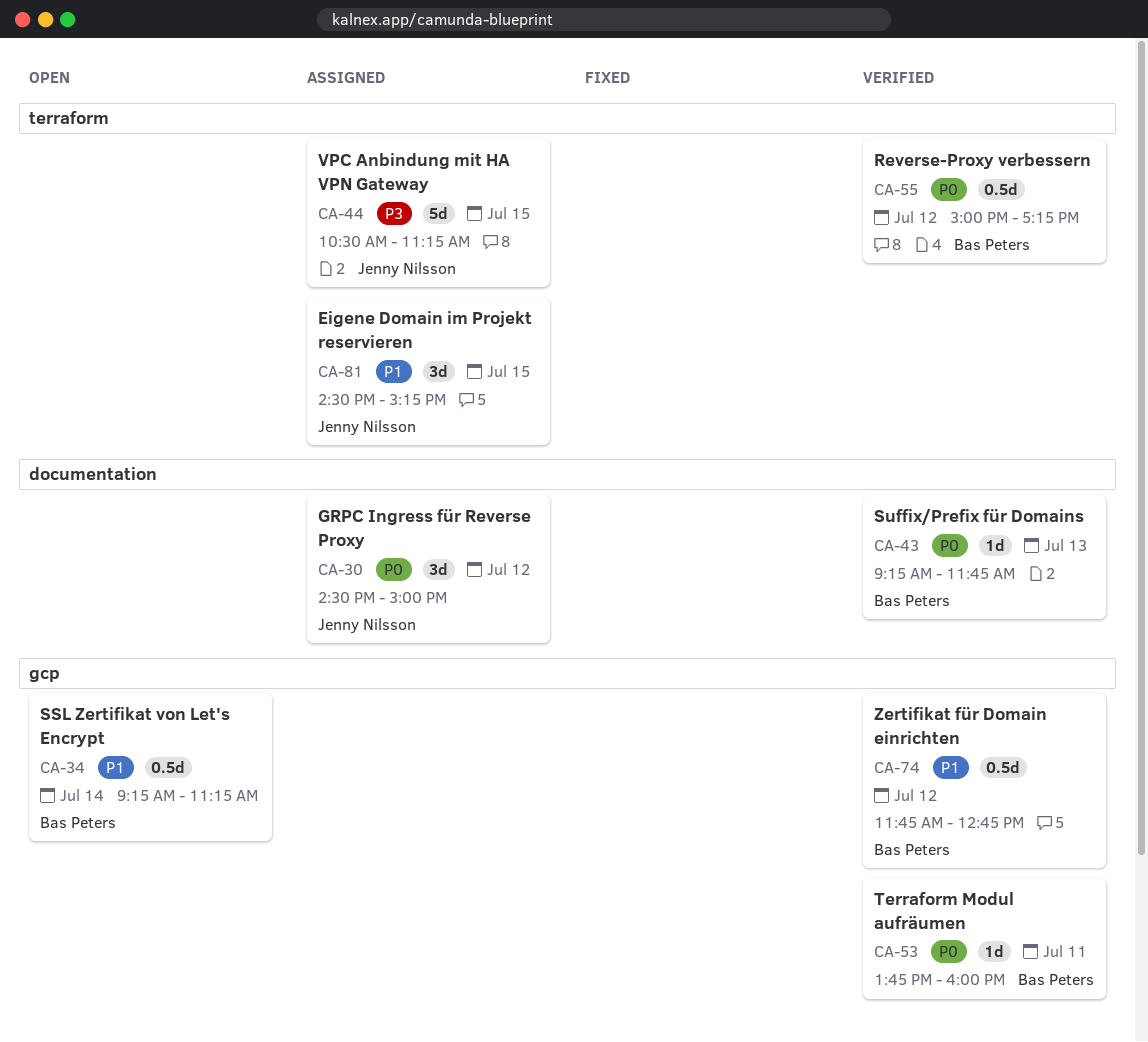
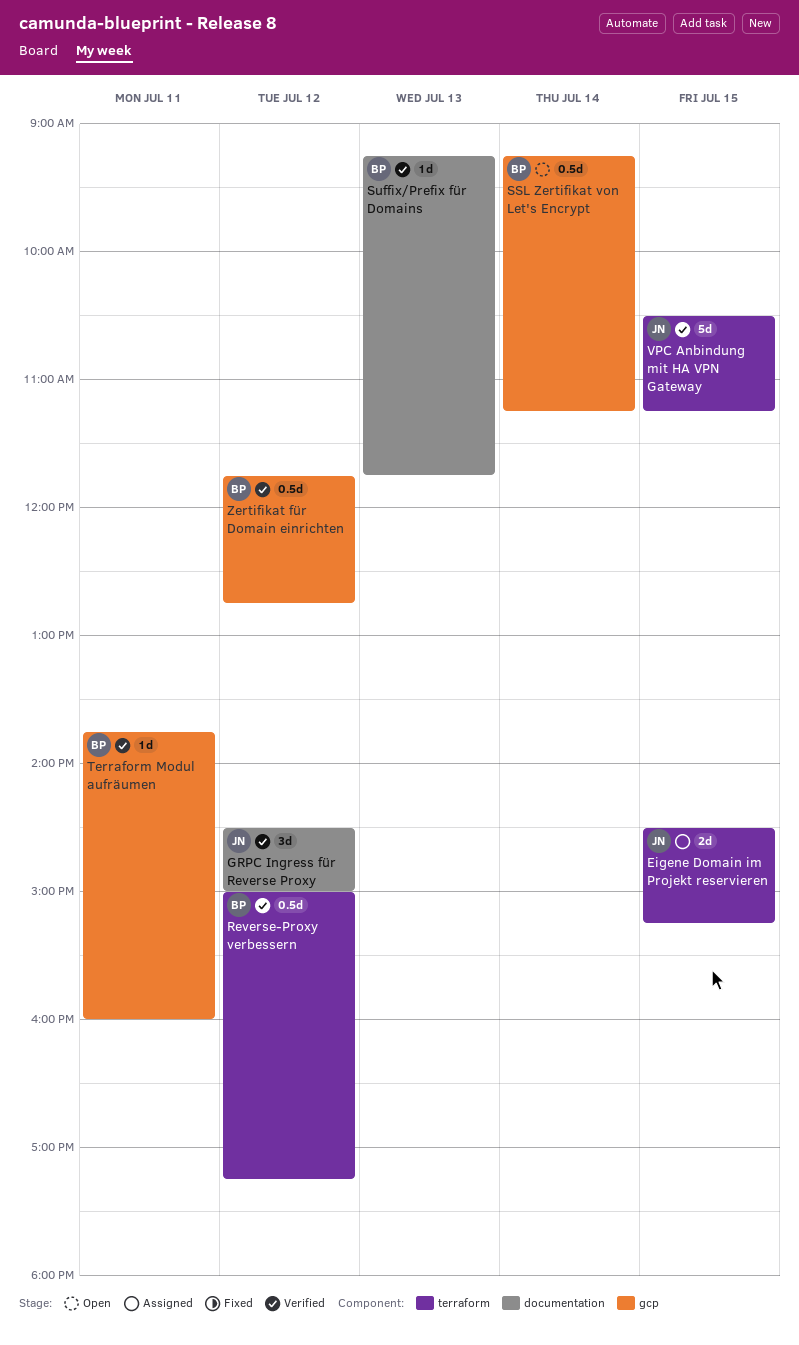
Eigene Domain im Projekt reservieren, estimate: 3d -> 2d
GRPC Ingress für Reverse Proxy, status: Assigned -> Verified
VPC Anbindung mit HA VPN Gateway, status: Assigned -> Verified

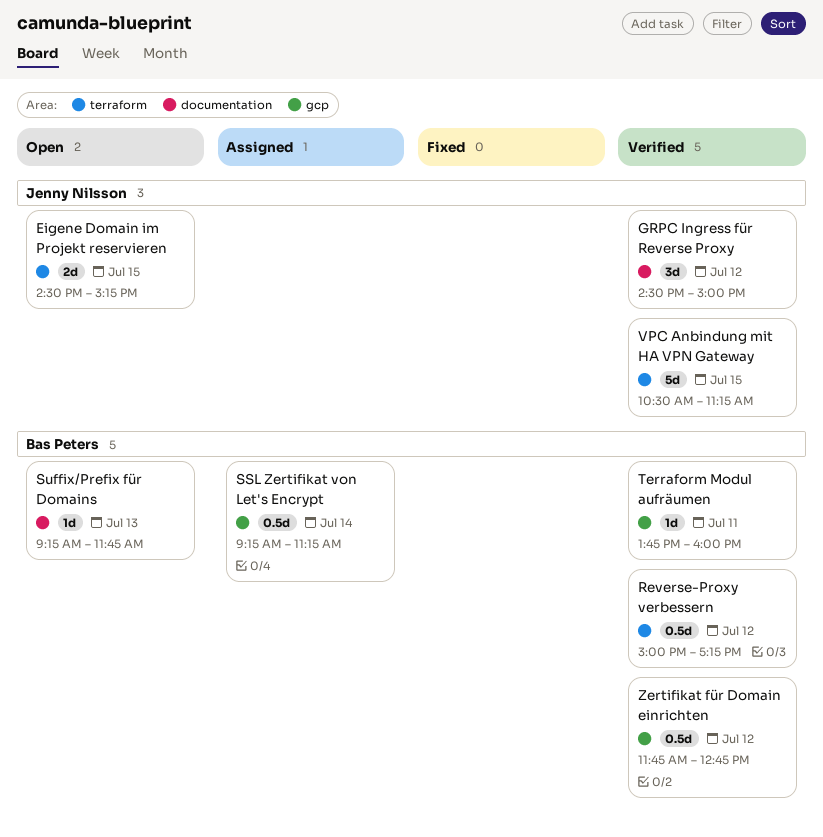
Eigene Domain im Projekt reservieren, status: Assigned -> Open
SSL Zertifikat von Let's Encrypt, status: Open -> Assigned
Suffix/Prefix für Domains, status: Verified -> Open

